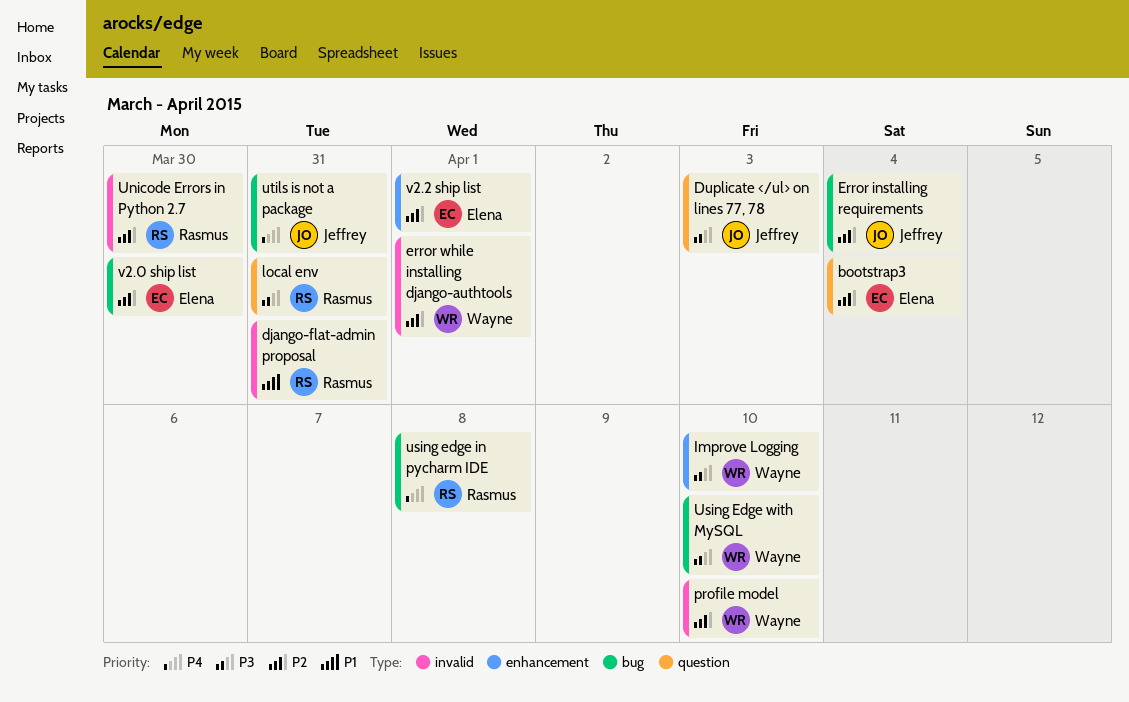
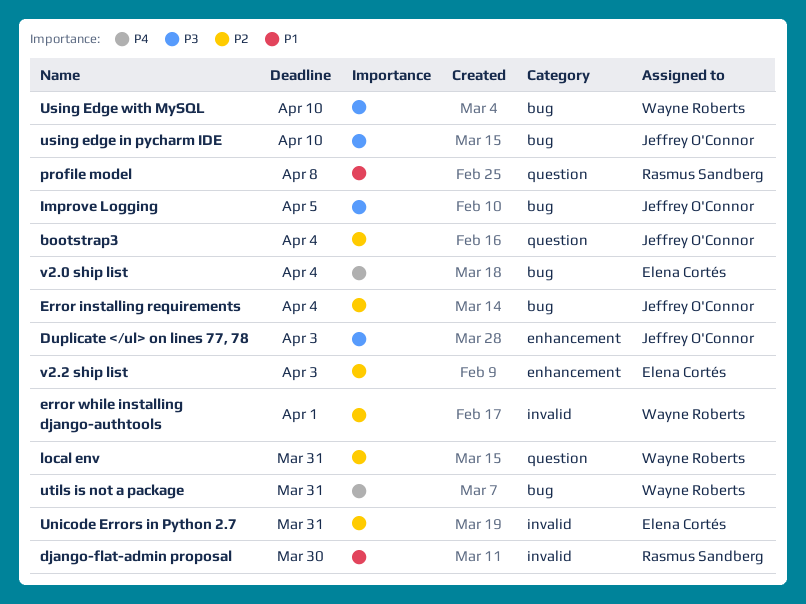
bootstrap3, owner: Elena Cortés -> Jeffrey O'Connor
django-flat-admin proposal, due: Mar 31 -> Mar 30
Duplicate </ul> on lines 77, 78, label: question -> enhancement
Improve Logging, owner: Wayne Roberts -> Jeffrey O'Connor
Improve Logging, label: enhancement -> bug
Improve Logging, due: Apr 10 -> Apr 5
local env, owner: Rasmus Sandberg -> Wayne Roberts
local env, priority: P3 -> P2
profile model, owner: Wayne Roberts -> Rasmus Sandberg
profile model, priority: P2 -> P1
profile model, label: invalid -> question
profile model, due: Apr 10 -> Apr 8
Unicode Errors in Python 2.7, owner: Rasmus Sandberg -> Elena Cortés
Unicode Errors in Python 2.7, due: Mar 30 -> Mar 31
using edge in pycharm IDE, owner: Rasmus Sandberg -> Jeffrey O'Connor
using edge in pycharm IDE, priority: P4 -> P3
using edge in pycharm IDE, due: Apr 8 -> Apr 10
utils is not a package, owner: Jeffrey O'Connor -> Wayne Roberts
v2.0 ship list, priority: P2 -> P4
v2.0 ship list, due: Mar 30 -> Apr 4
v2.2 ship list, due: Apr 1 -> Apr 3

